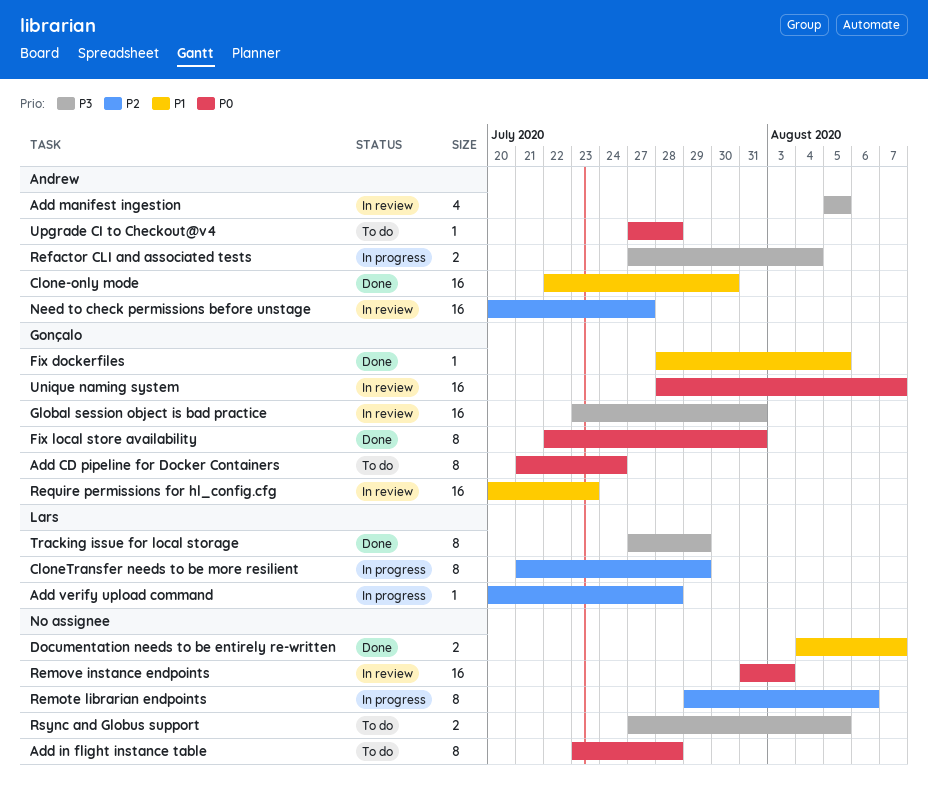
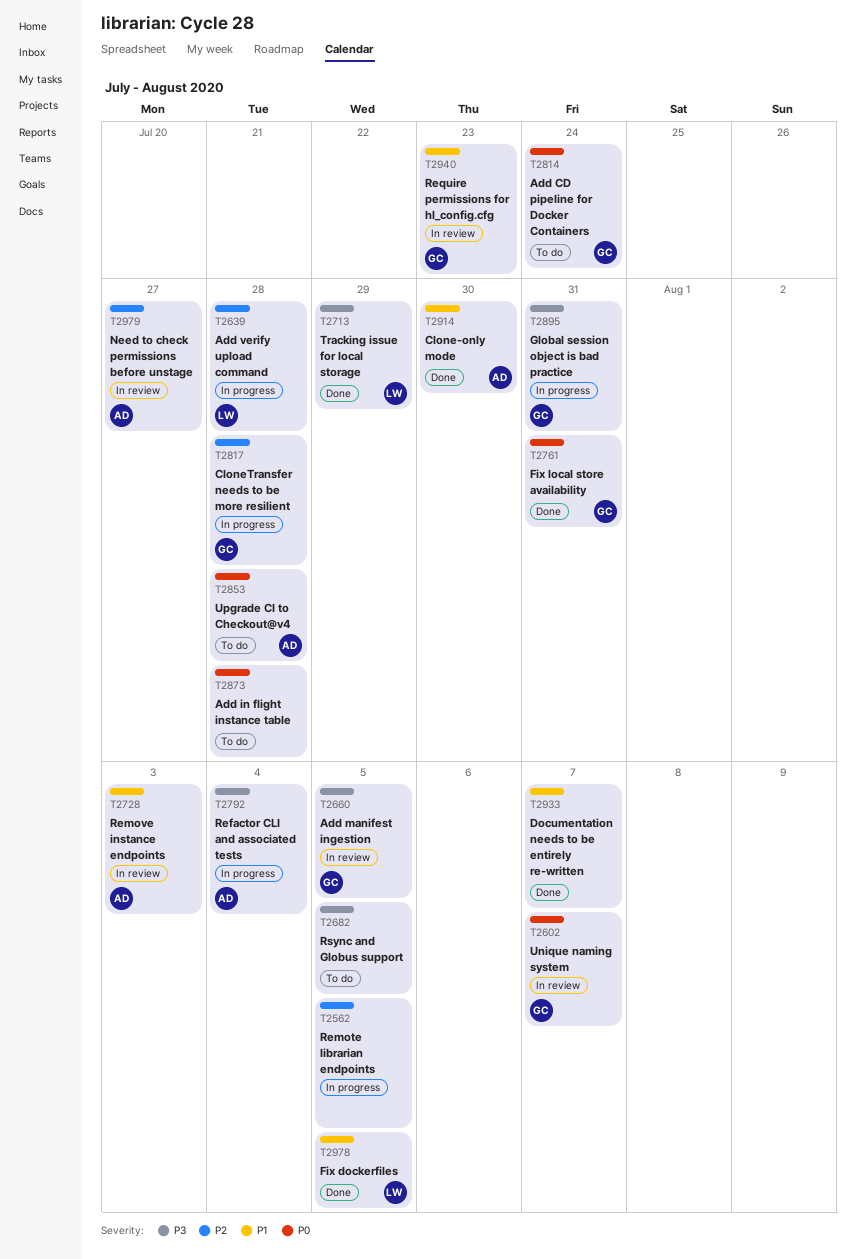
Add manifest ingestion, owner: Andrew -> Gonçalo
CloneTransfer needs to be more resilient, owner: Lars -> Gonçalo
CloneTransfer needs to be more resilient, due: Jul 29 -> Jul 28
Fix dockerfiles, owner: Gonçalo -> Lars
Global session object is bad practice, status: In review -> In progress
Remote librarian endpoints, due: Aug 6 -> Aug 5
Remove instance endpoints, owner: none -> Andrew
Remove instance endpoints, priority: P0 -> P1

